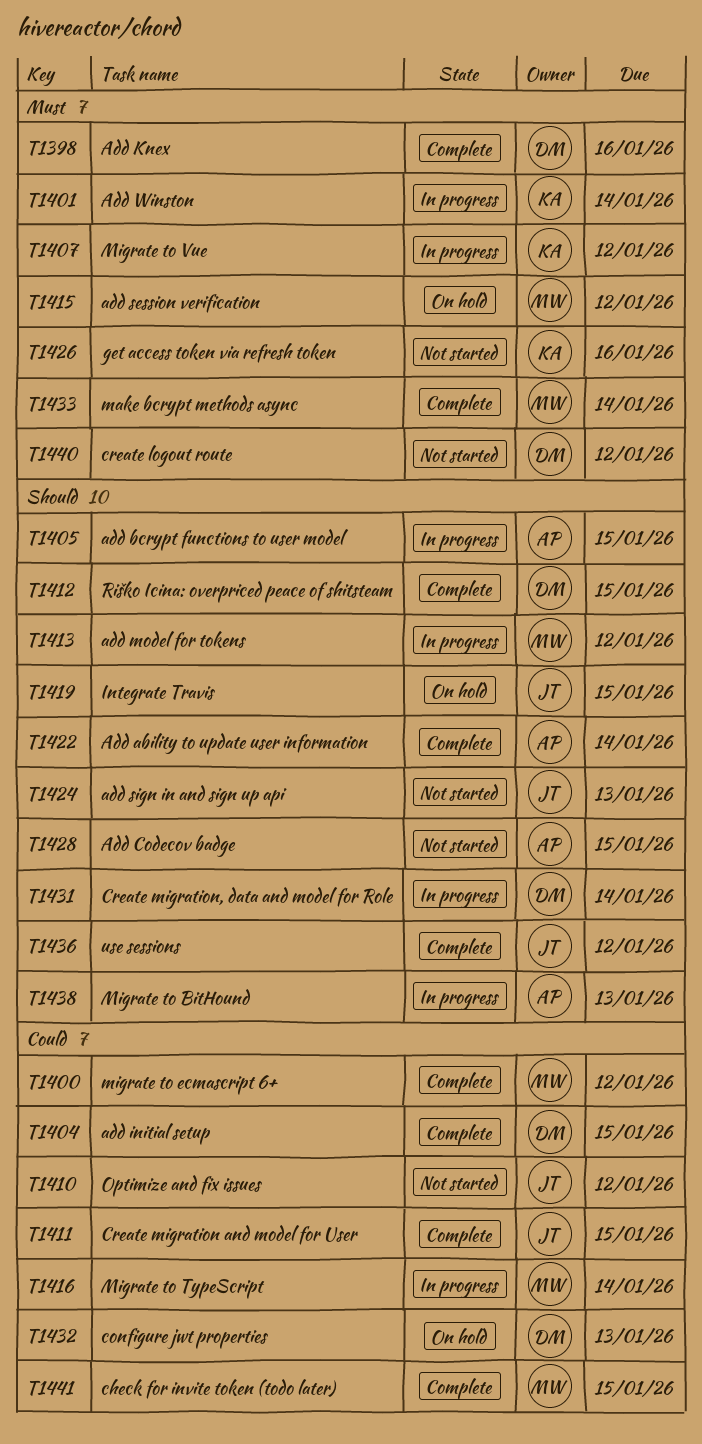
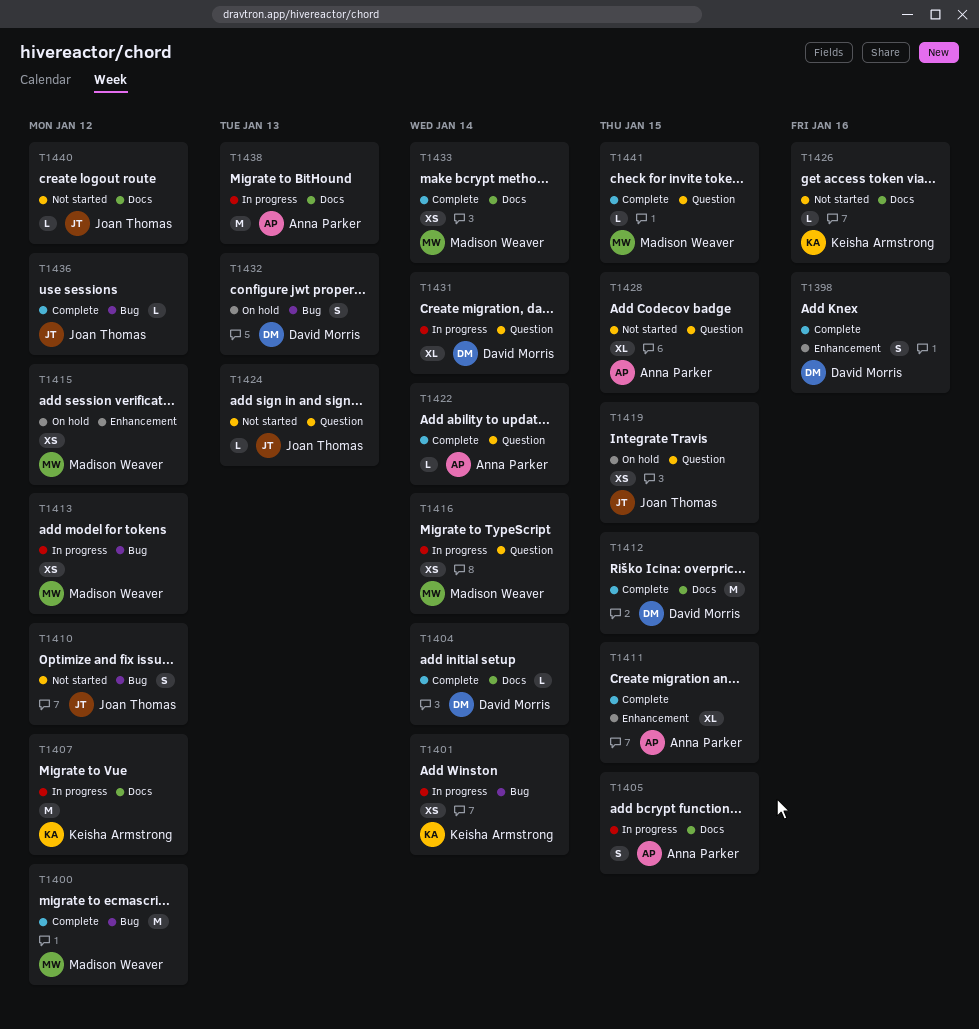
T1404, due: Jan 15 -> Jan 14
T1411, owner: Joan Thomas -> Anna Parker
T1440, owner: David Morris -> Joan Thomas

